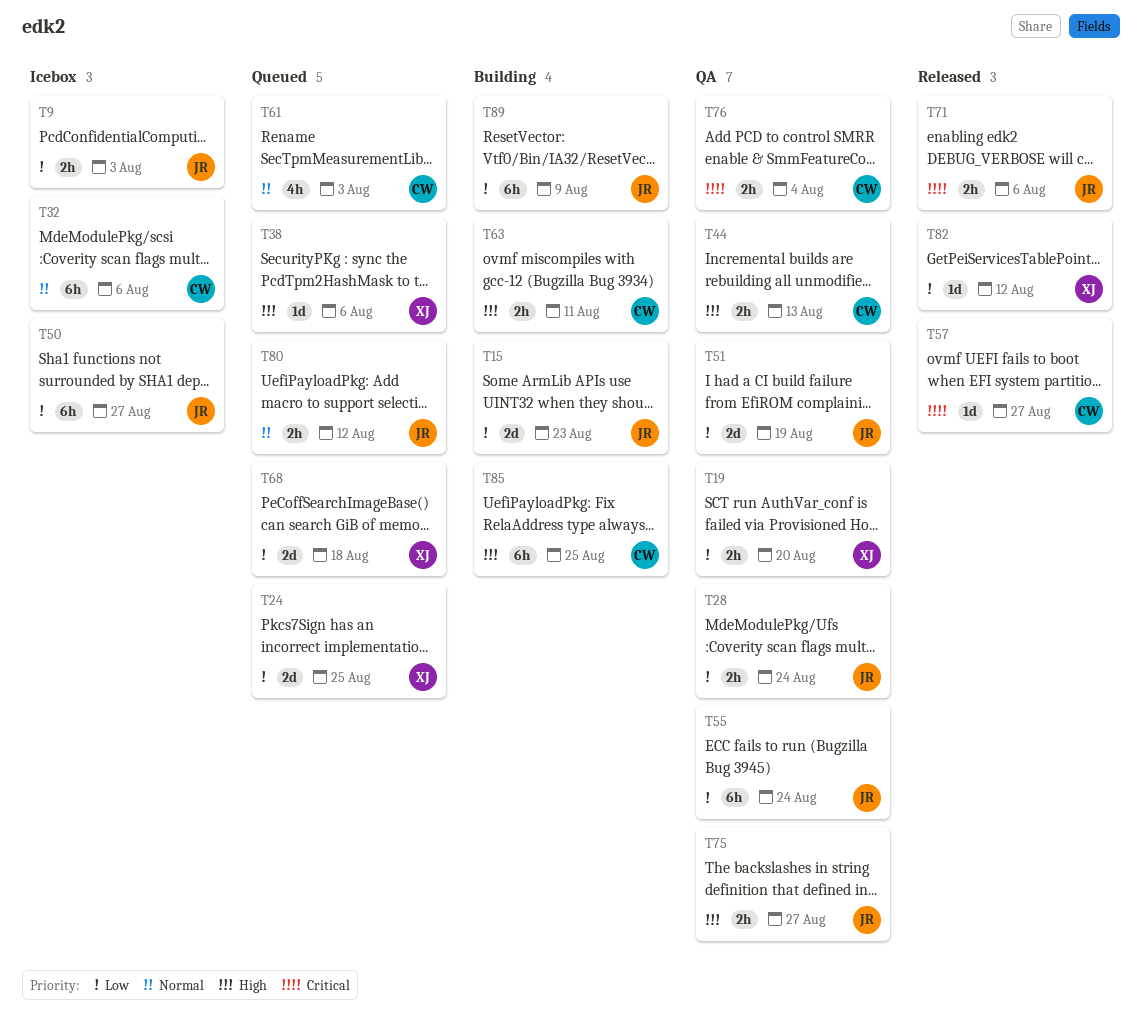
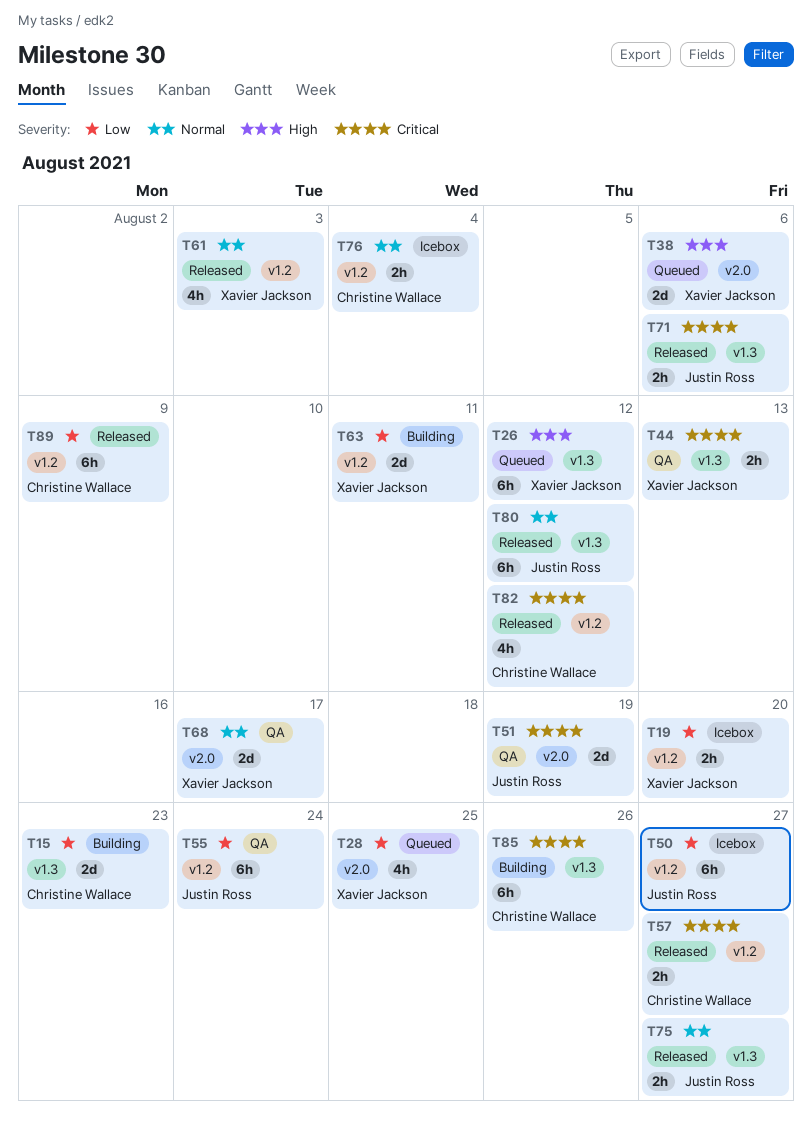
T9: present -> none
T15, owner: Justin Ross -> Christine Wallace
T19, status: QA -> Icebox
T24: present -> none
T26: none -> present
T28, status: QA -> Queued
T28, owner: Justin Ross -> Xavier Jackson
T28, estimate: 2h -> 4h
T28, due: Aug 24 -> Aug 25
T32: present -> none
T38, estimate: 1d -> 2d
T44, owner: Christine Wallace -> Xavier Jackson
T44, priority: High -> Critical
T51, priority: Low -> Critical
T57, estimate: 1d -> 2h
T61, status: Queued -> Released
T61, owner: Christine Wallace -> Xavier Jackson
T63, owner: Christine Wallace -> Xavier Jackson
T63, priority: High -> Low
T63, estimate: 2h -> 2d
T68, status: Queued -> QA
T68, priority: Low -> Normal
T68, due: Aug 18 -> Aug 17
T75, status: QA -> Released
T75, priority: High -> Normal
T76, status: QA -> Icebox
T76, priority: Critical -> Normal
T80, status: Queued -> Released
T80, estimate: 2h -> 6h
T82, owner: Xavier Jackson -> Christine Wallace
T82, priority: Low -> Critical
T82, estimate: 1d -> 4h
T85, priority: High -> Critical
T85, due: Aug 25 -> Aug 26
T89, status: Building -> Released
T89, owner: Justin Ross -> Christine Wallace

